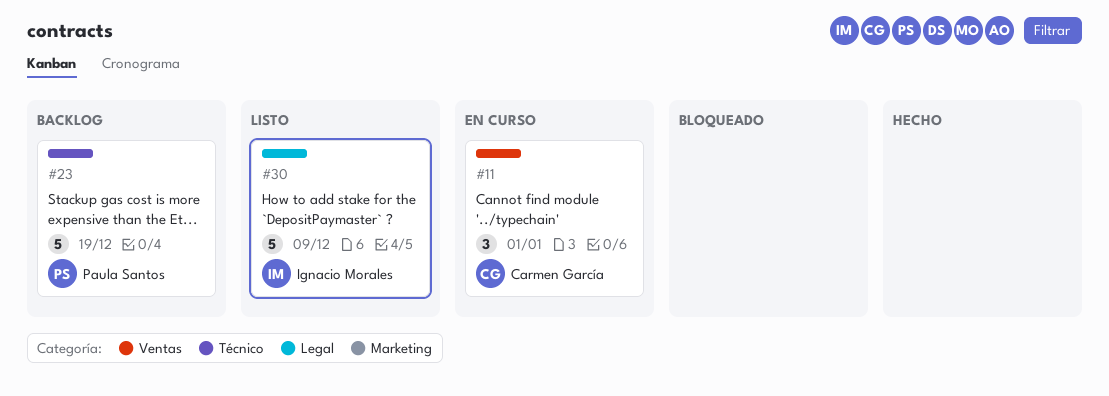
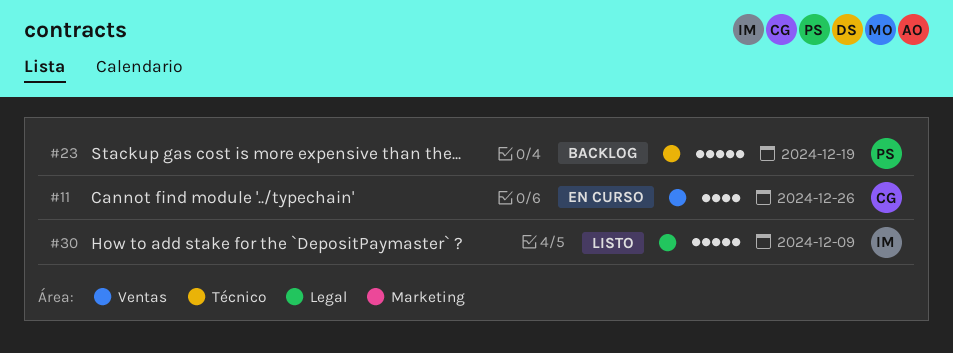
#11, estimate: 3 -> 4
#11, due: Jan 1 -> Dec 26

